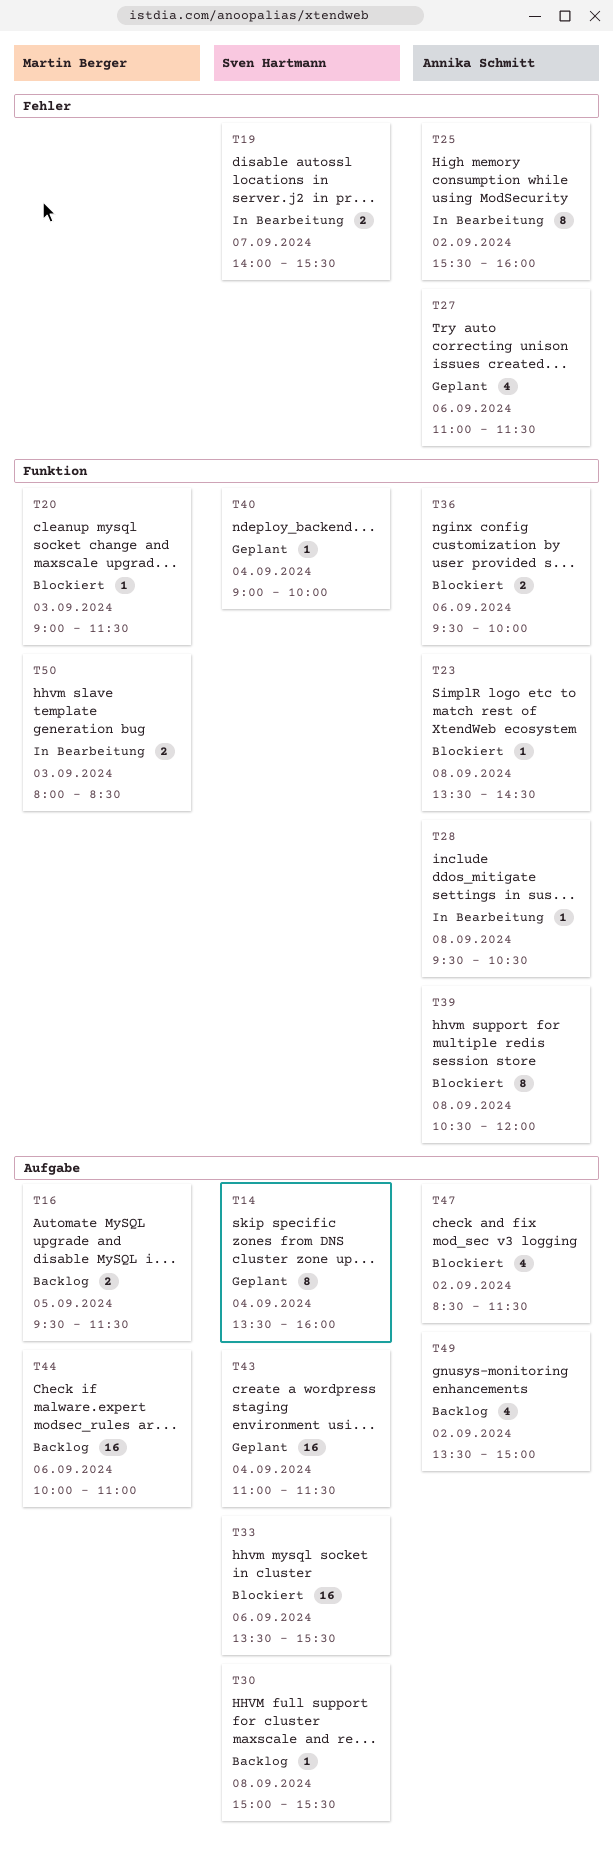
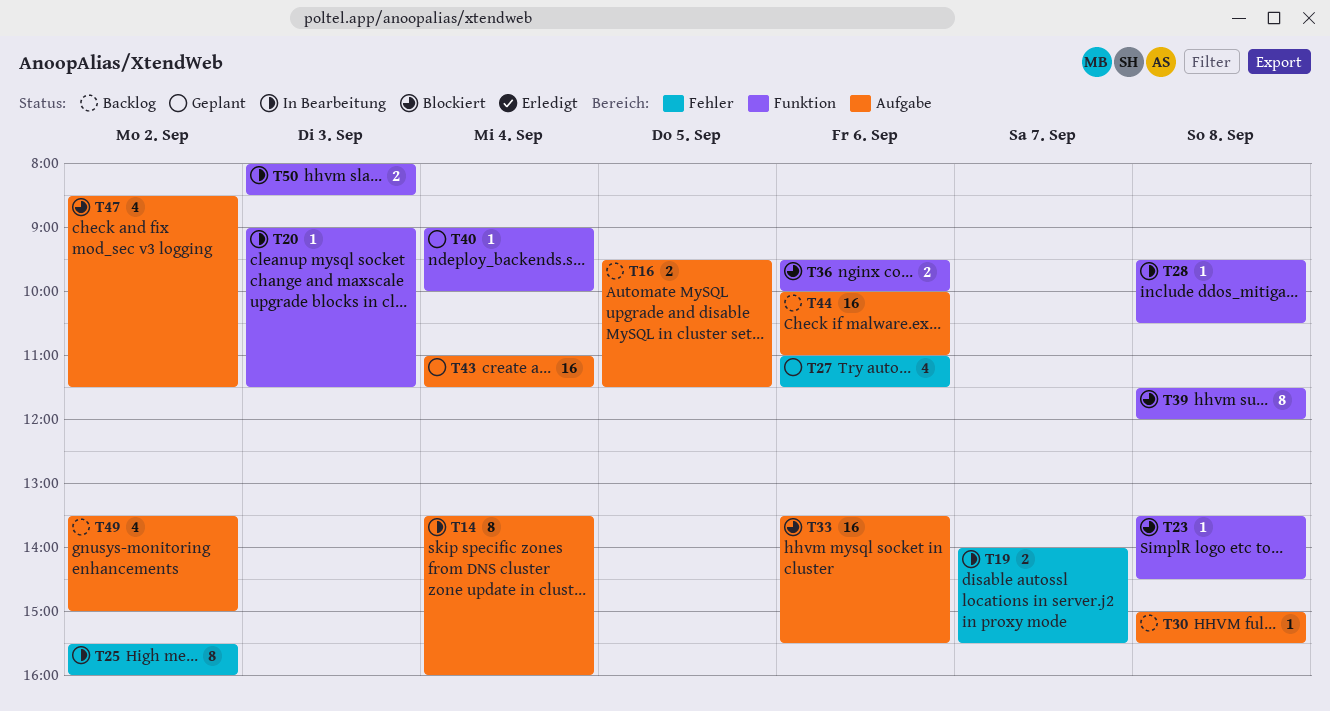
T14, status: Geplant -> In Bearbeitung
T20, status: Blockiert -> In Bearbeitung
T39, begins: 10:30 -> 11:30

